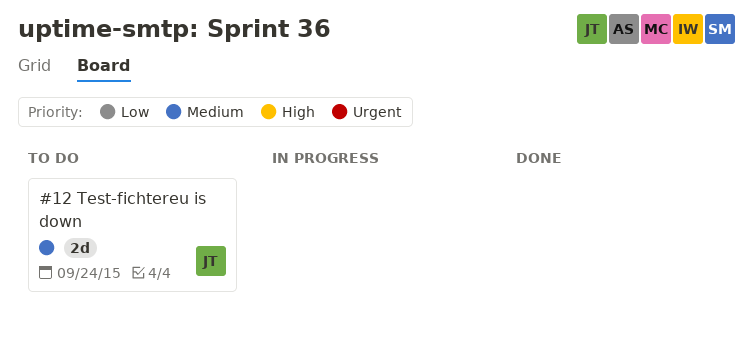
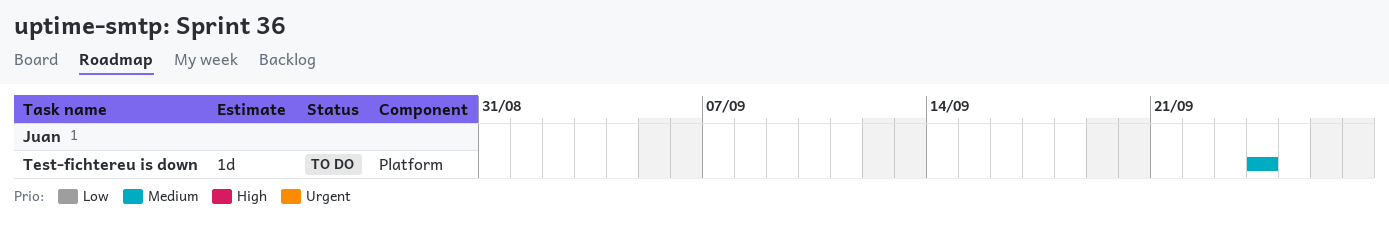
Test-fichtereu is down, estimate: 2d -> 1d

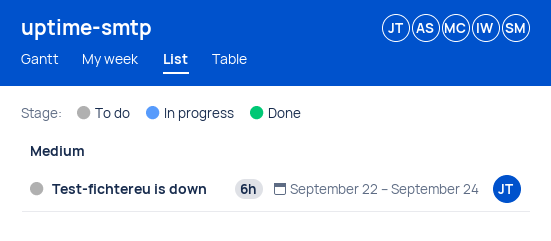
Test-fichtereu is down, estimate: 1d -> 6h
Test-fichtereu is down, start: Sep 24 -> Sep 22

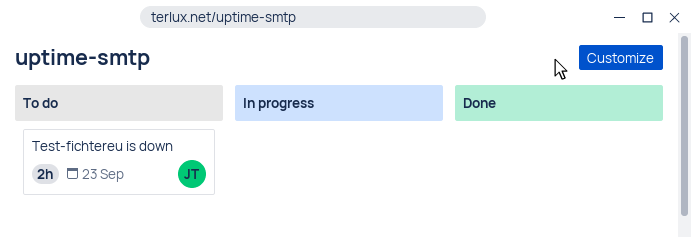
Test-fichtereu is down, estimate: 6h -> 2h
Test-fichtereu is down, due: Sep 24 -> Sep 23

